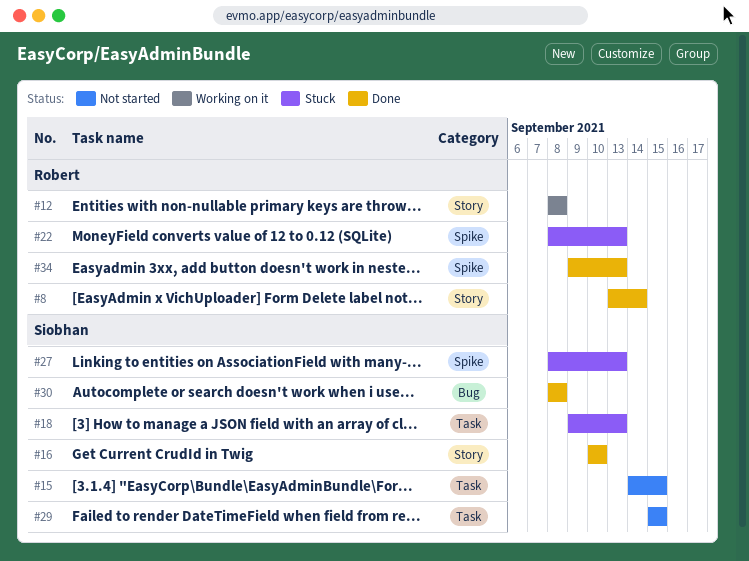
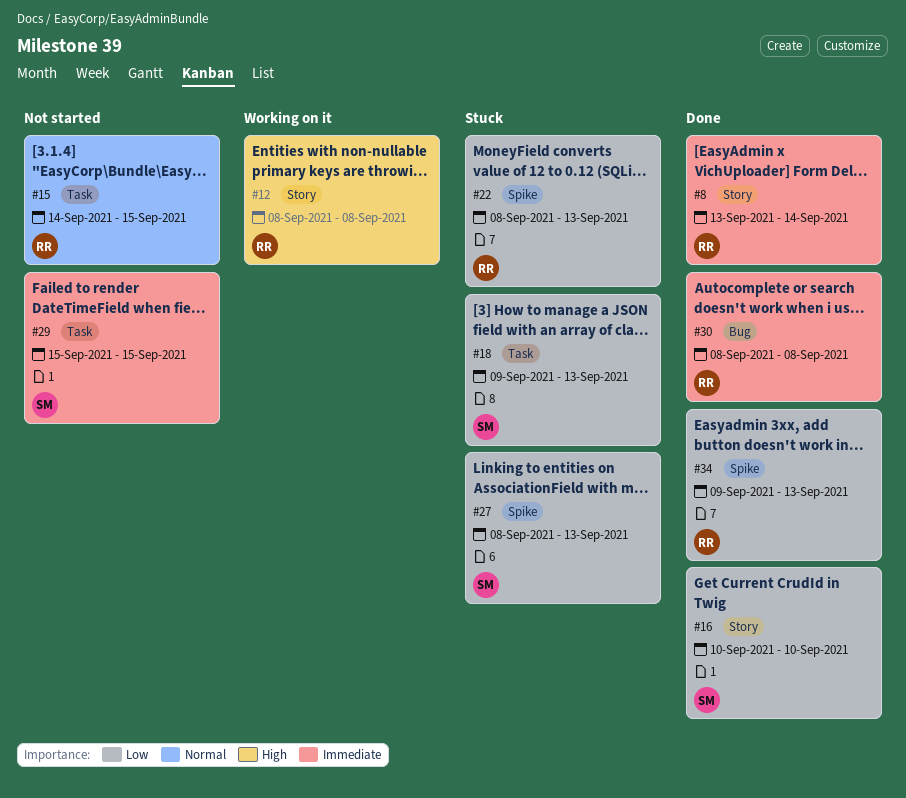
#15, owner: Siobhan -> Robert
#30, owner: Siobhan -> Robert

